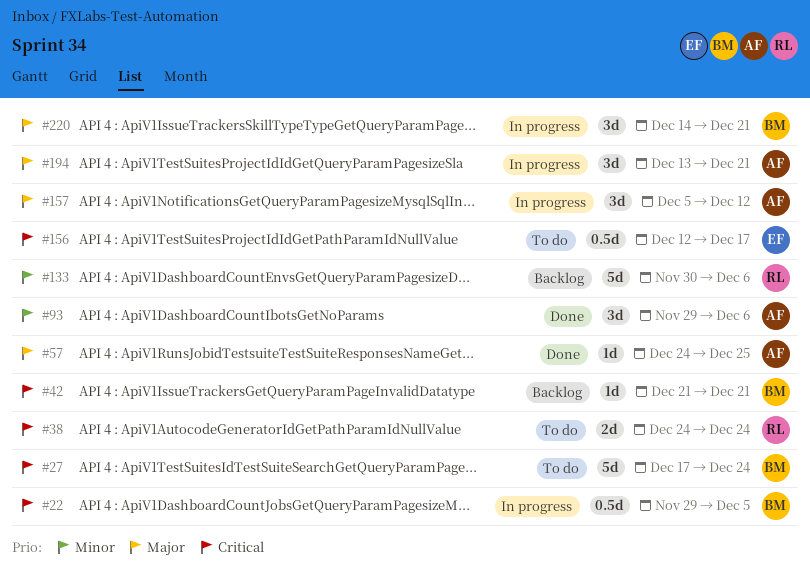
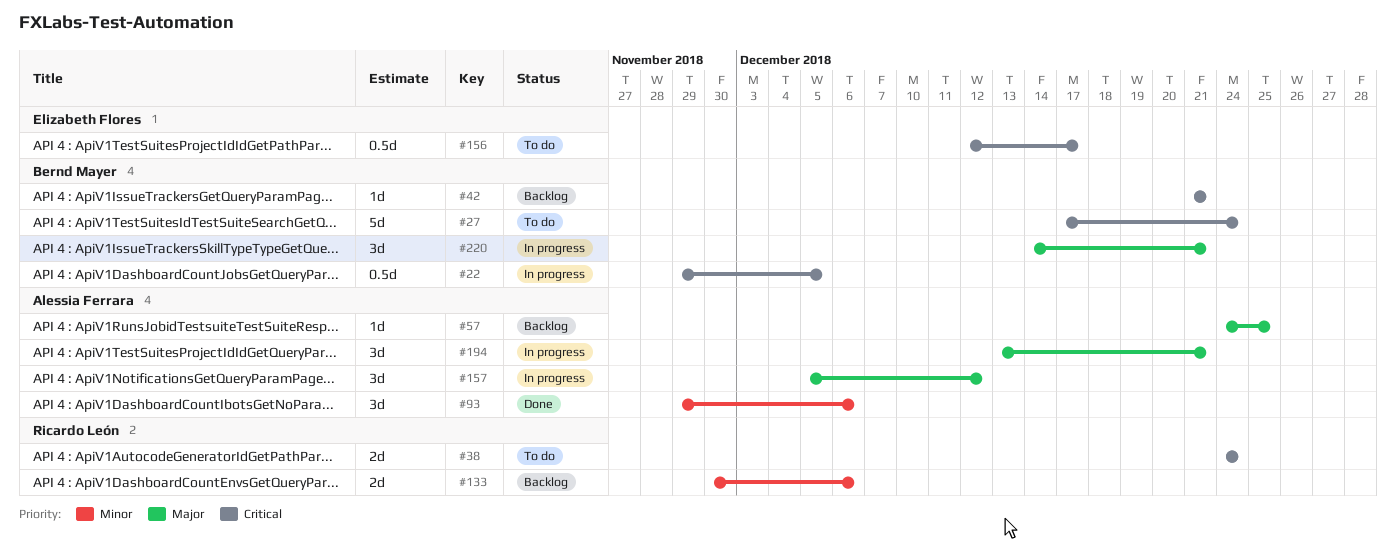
#57, status: Done -> Backlog
#133, estimate: 5d -> 2d

